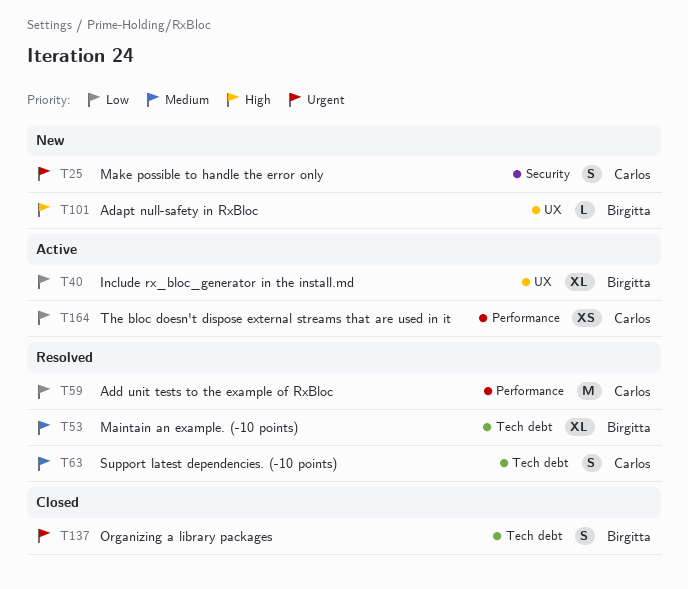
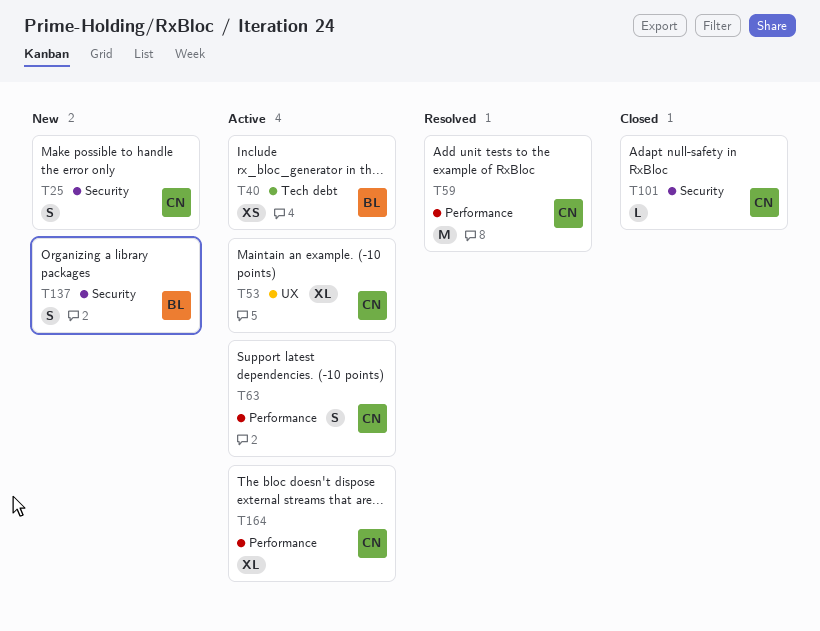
T40, label: UX -> Tech debt
T40, estimate: XL -> XS
T53, status: Resolved -> Active
T53, owner: Birgitta -> Carlos
T53, label: Tech debt -> UX
T63, status: Resolved -> Active
T63, label: Tech debt -> Performance
T101, status: New -> Closed
T101, owner: Birgitta -> Carlos
T101, label: UX -> Security
T137, status: Closed -> New
T137, label: Tech debt -> Security
T164, estimate: XS -> XL

